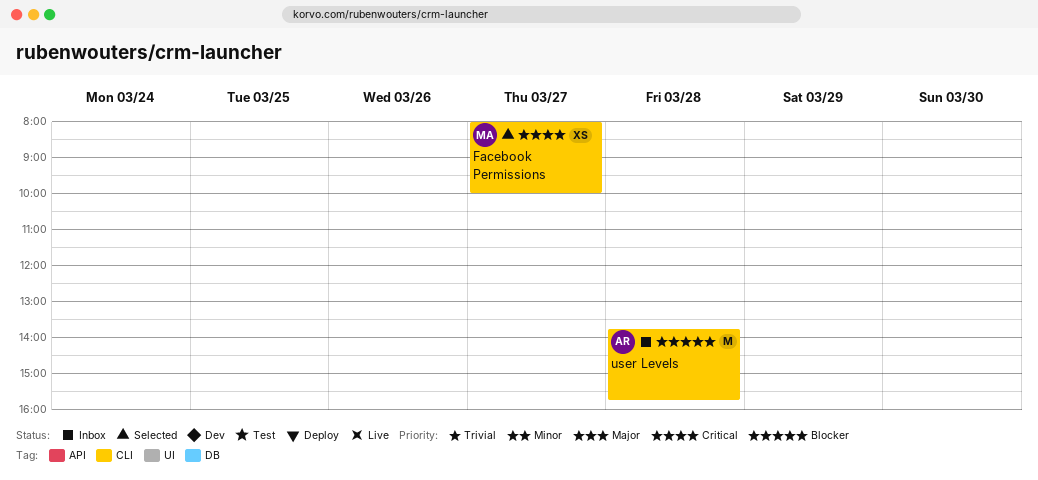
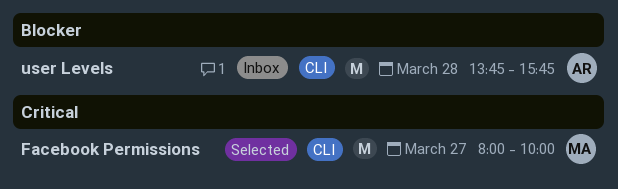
Facebook Permissions, estimate: XS -> M

